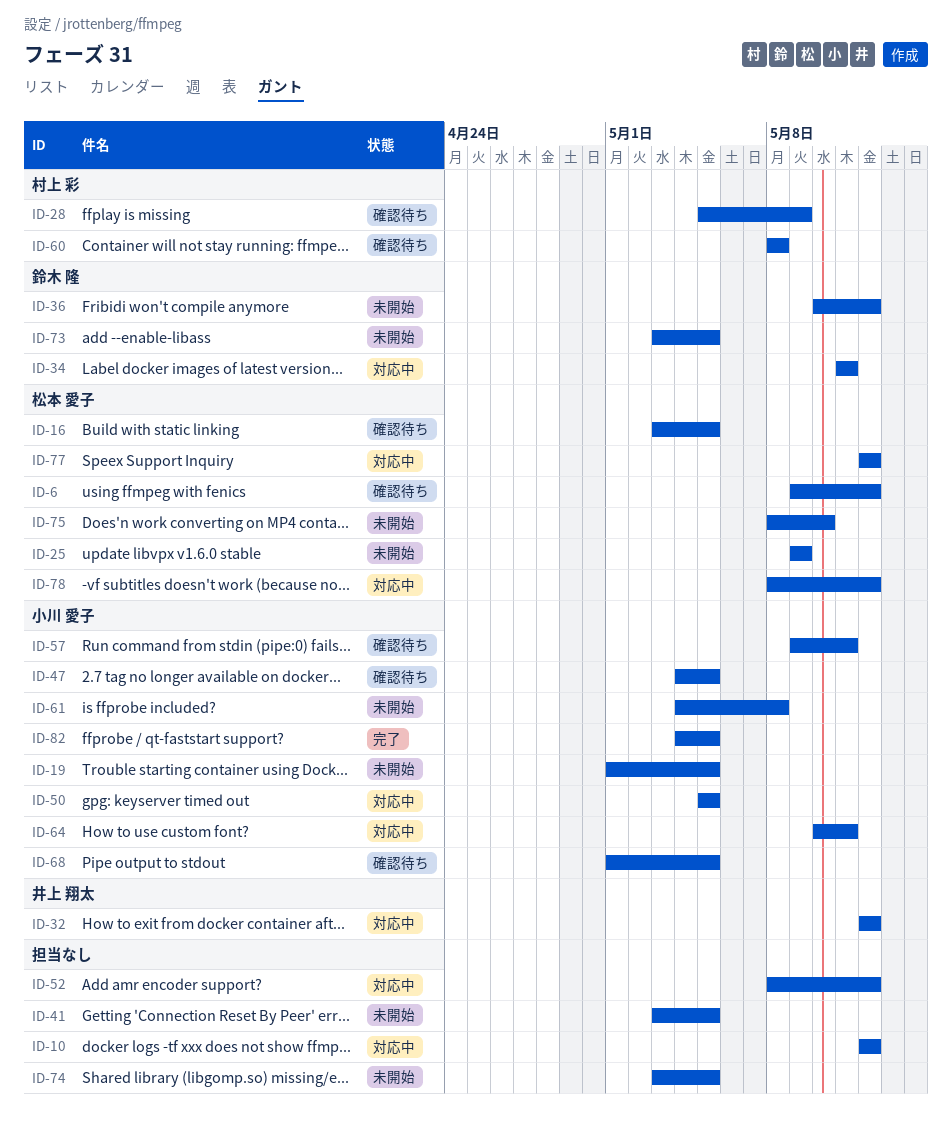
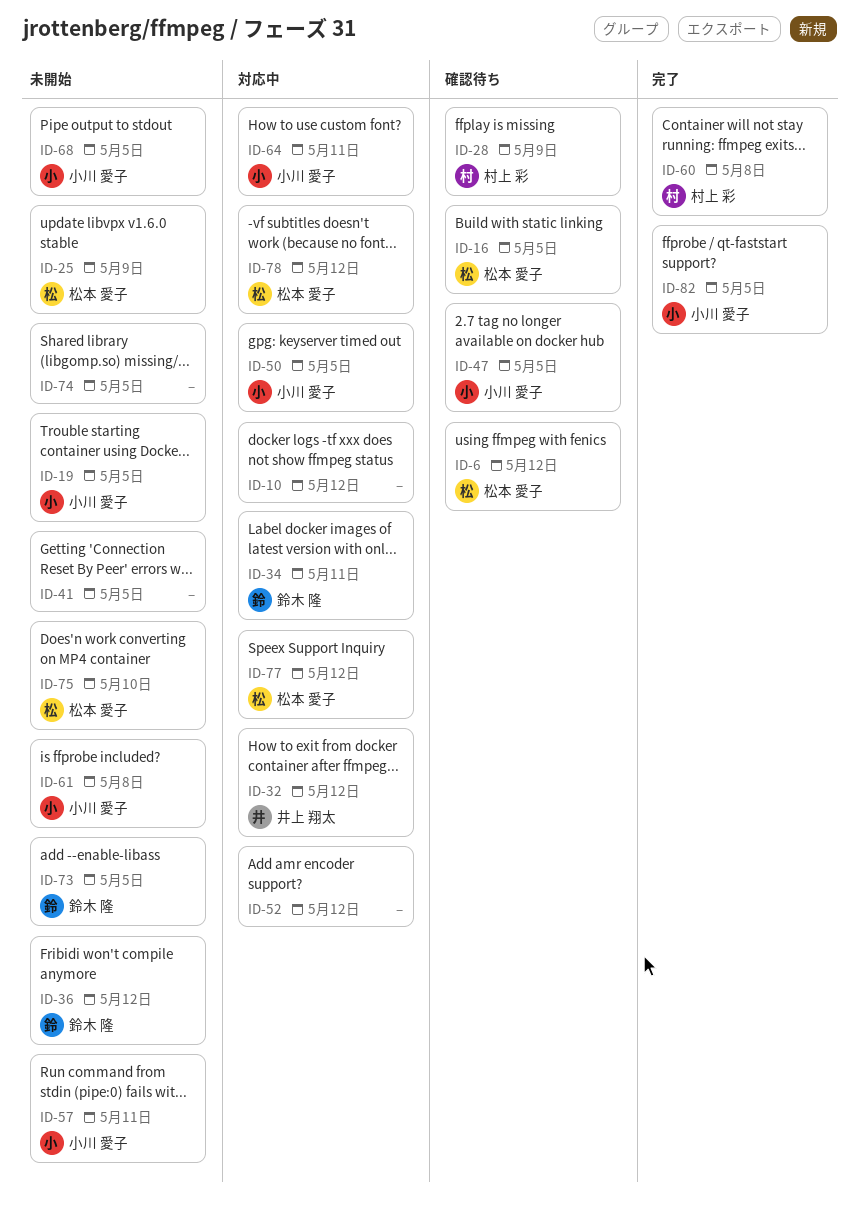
ID-57, status: 確認待ち -> 未開始
ID-60, status: 確認待ち -> 完了
ID-68, status: 確認待ち -> 未開始

